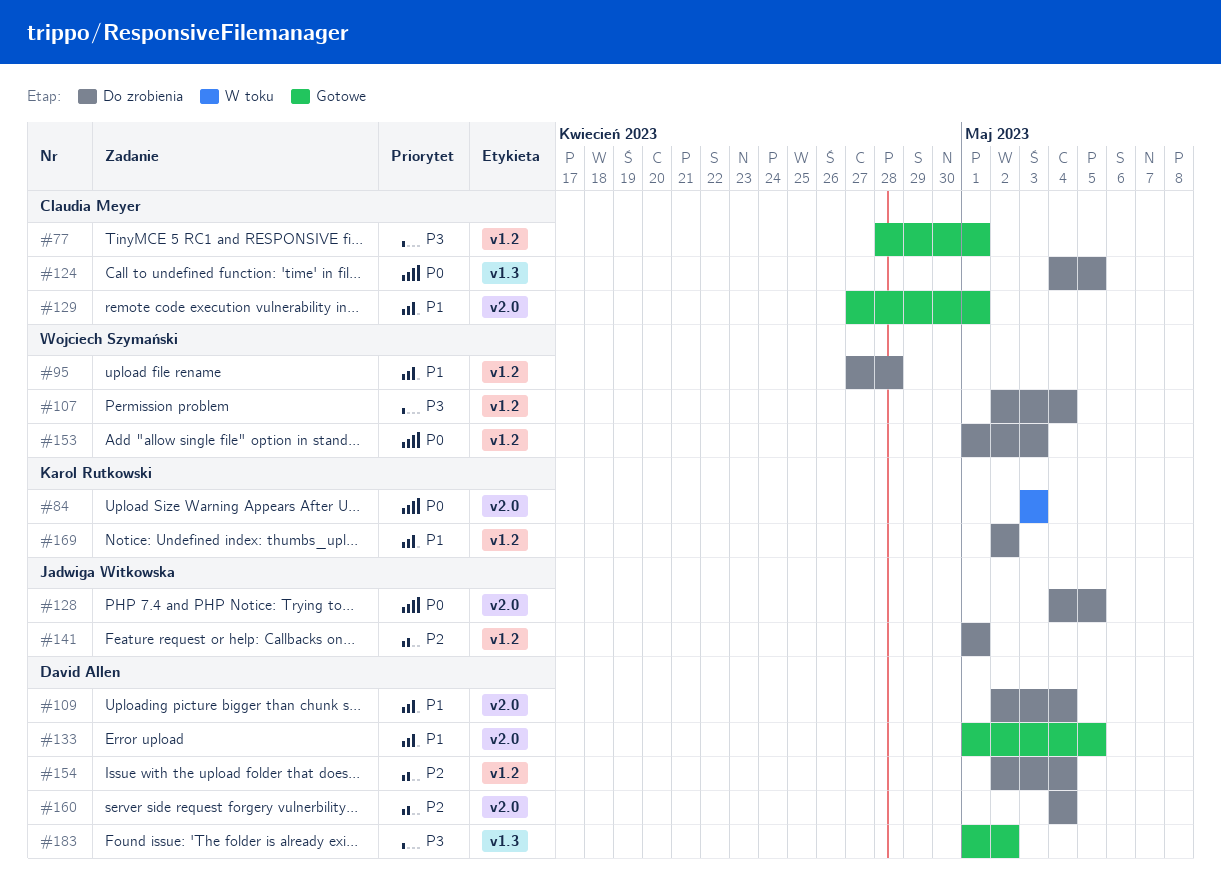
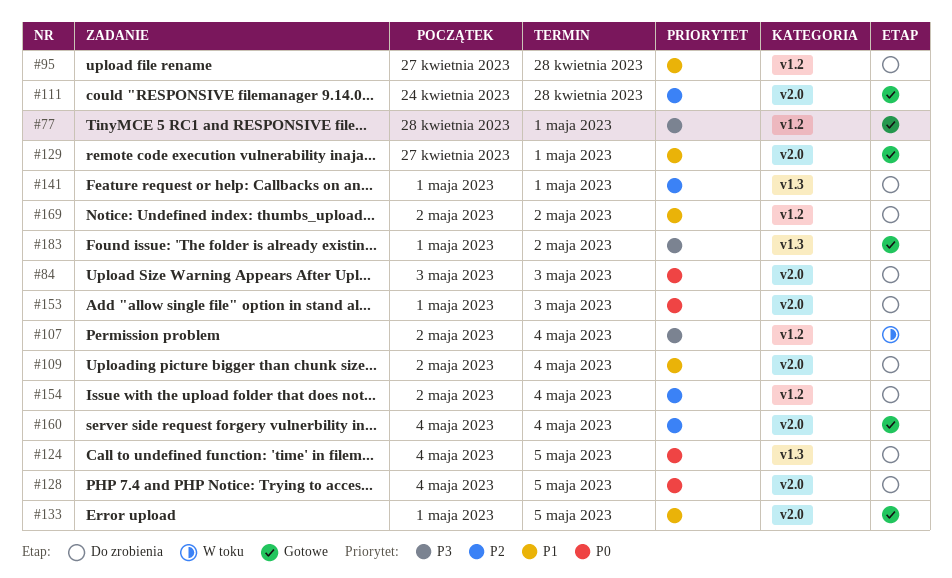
#84, status: W toku -> Do zrobienia
#107, status: Do zrobienia -> W toku
#111: none -> present
#141, label: v1.2 -> v1.3
#153, label: v1.2 -> v2.0
#160, status: Do zrobienia -> Gotowe

